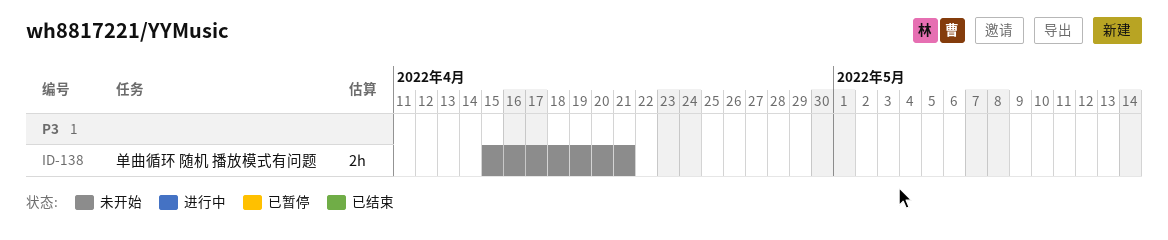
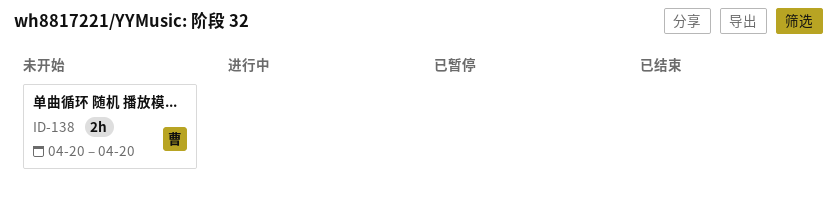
ID-138, start: Apr 15 -> Apr 20
ID-138, due: Apr 21 -> Apr 20

